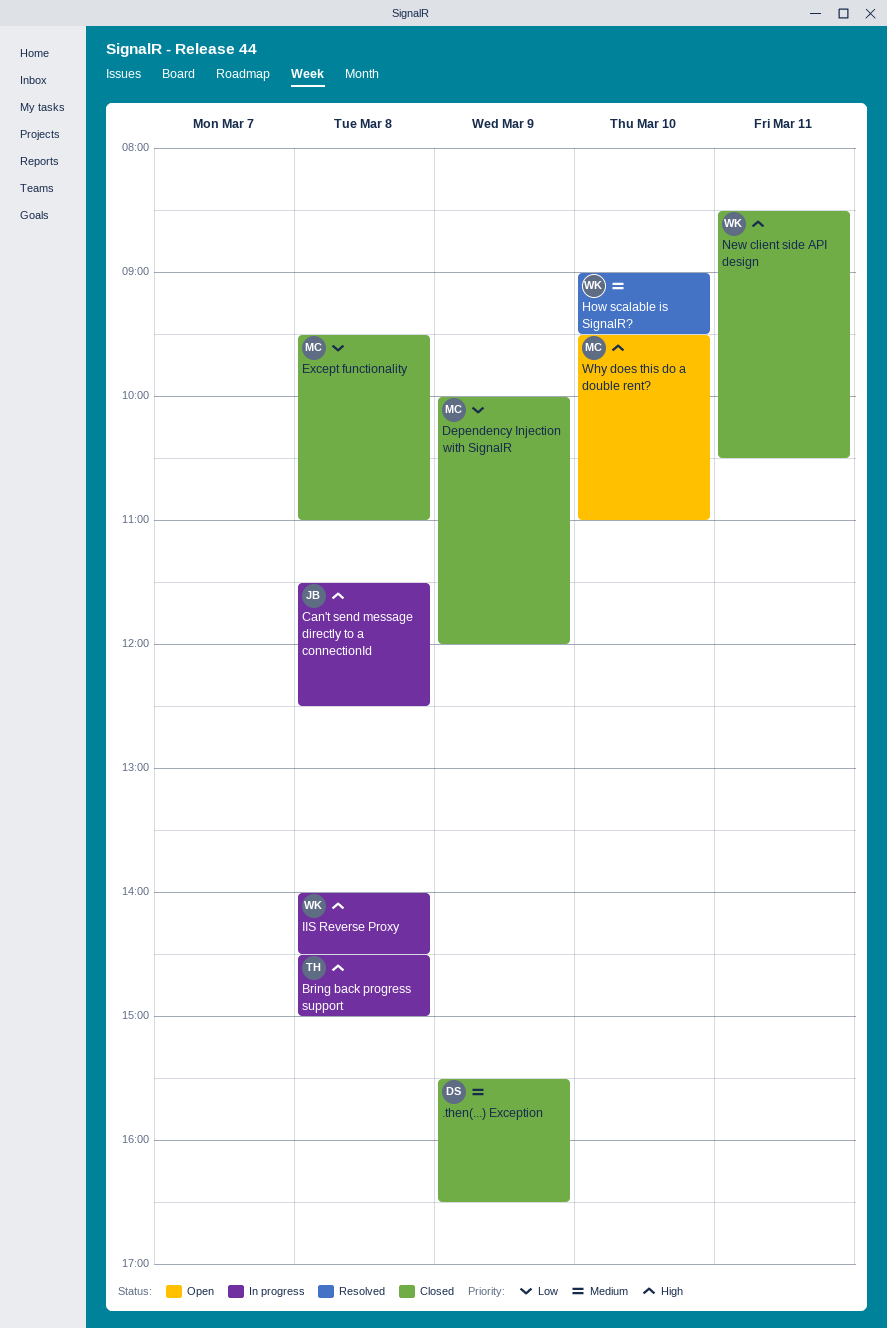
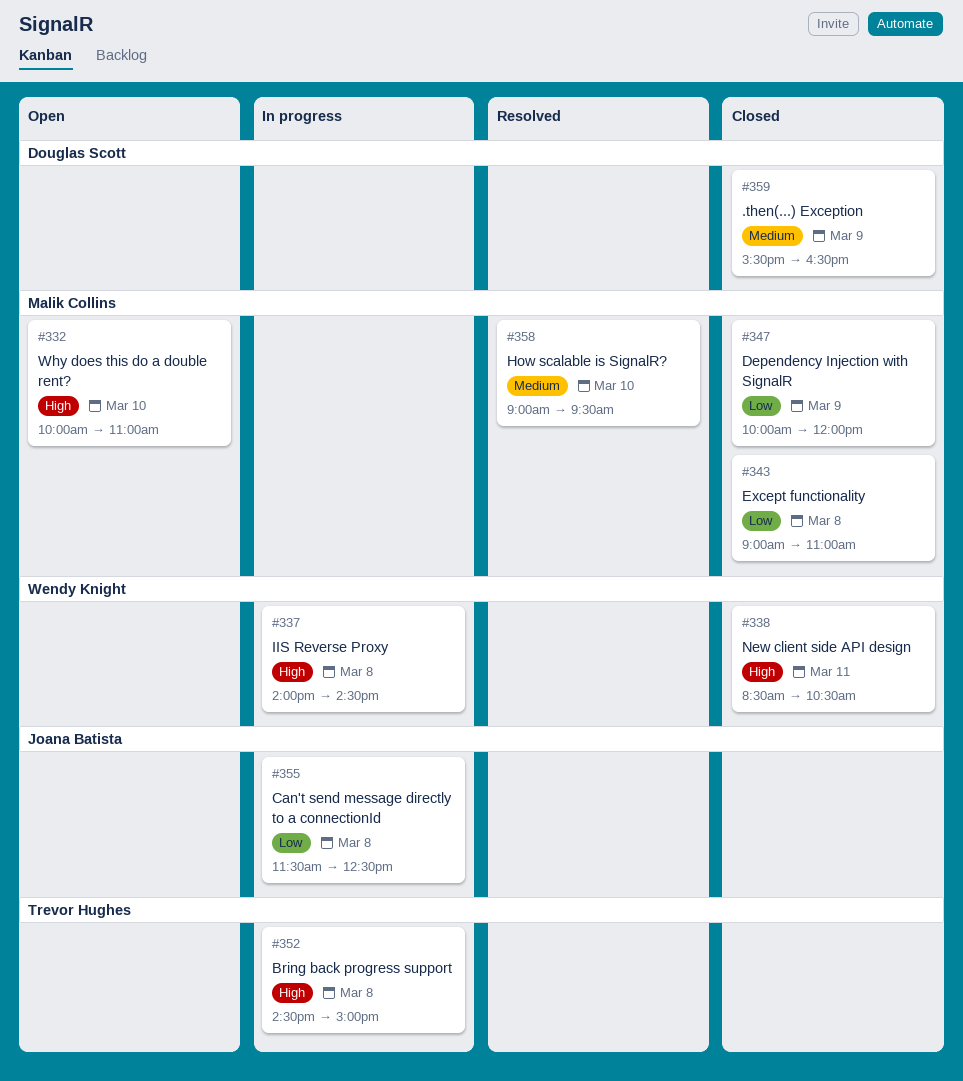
Can't send message directly to a connectionId, priority: High -> Low
Except functionality, begins: 09:30 -> 09:00
How scalable is SignalR?, owner: Wendy Knight -> Malik Collins
Why does this do a double rent?, begins: 09:30 -> 10:00

